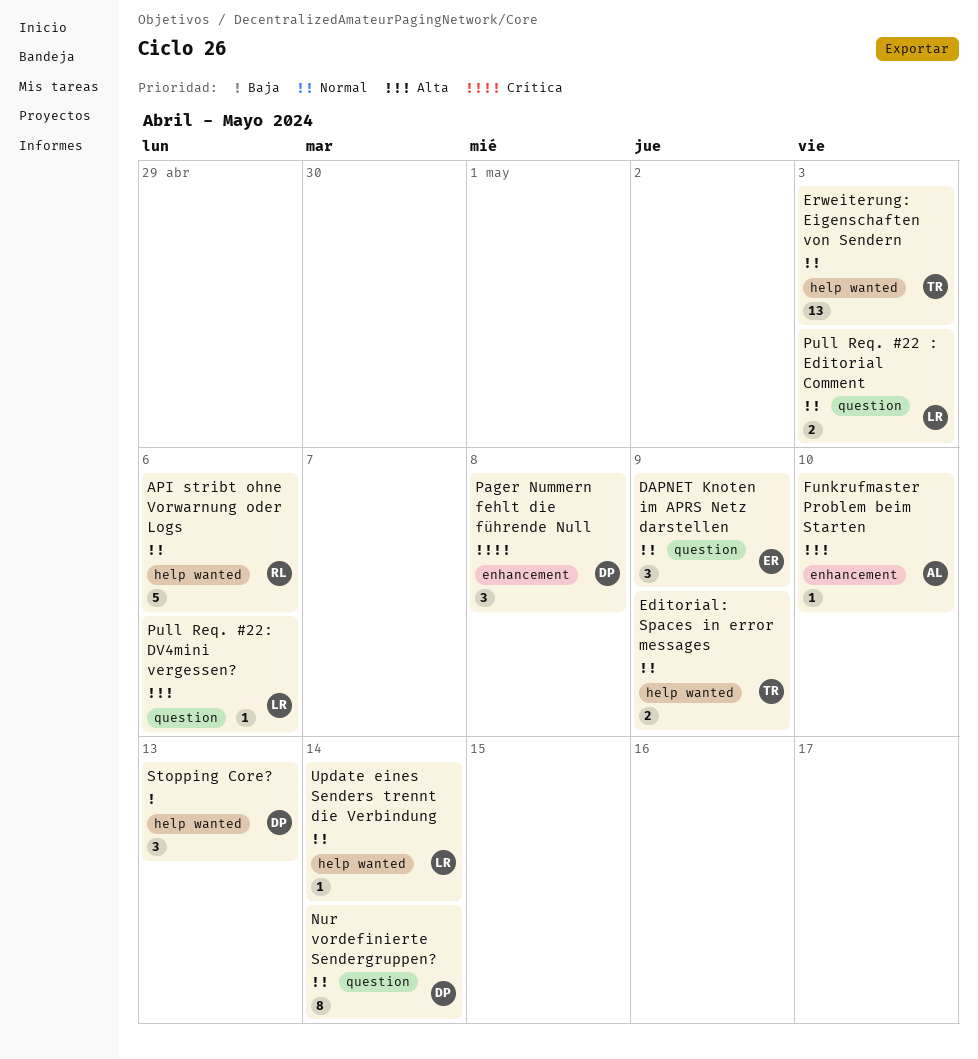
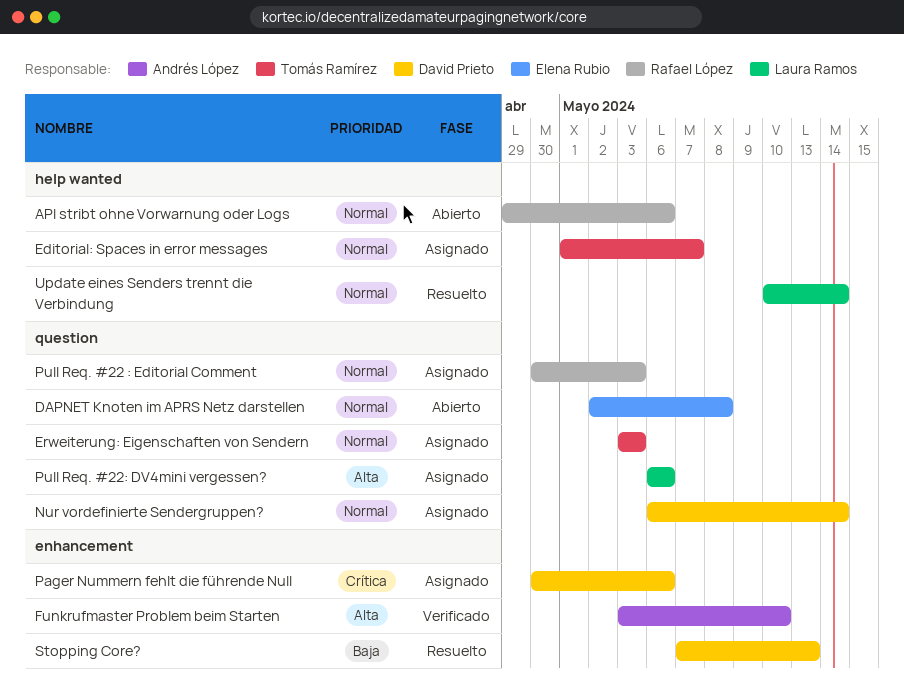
DAPNET Knoten im APRS Netz darstellen, due: May 9 -> May 8
Editorial: Spaces in error messages, due: May 9 -> May 7
Erweiterung: Eigenschaften von Sendern, label: help wanted -> question
Pager Nummern fehlt die führende Null, due: May 8 -> May 6
Pull Req. #22 : Editorial Comment, owner: Laura Ramos -> Rafael López
Stopping Core?, label: help wanted -> enhancement

